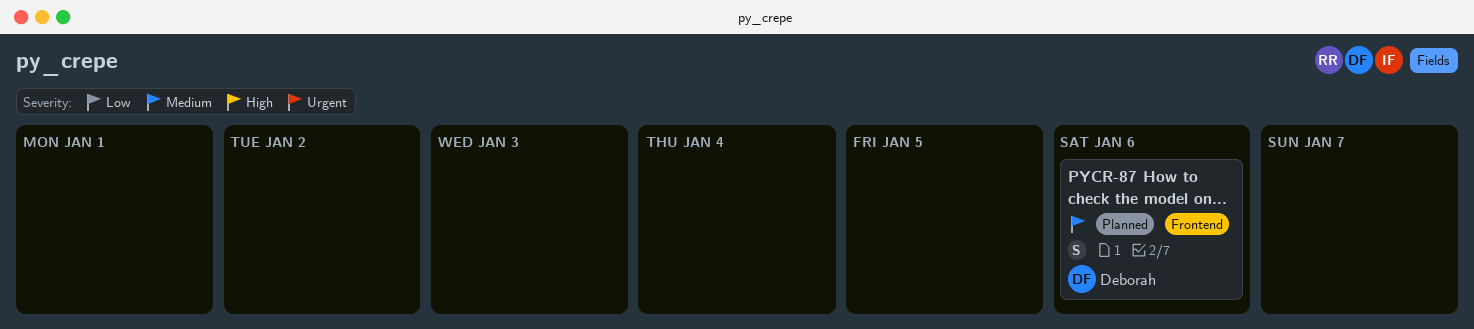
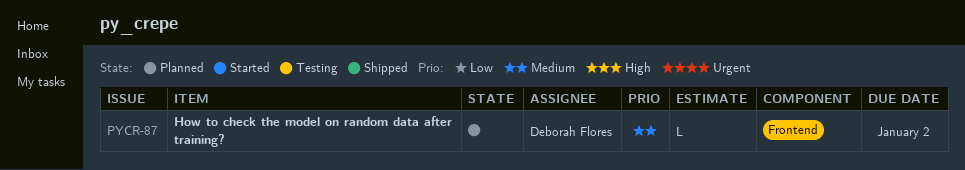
PYCR-87, estimate: S -> L
PYCR-87, due: Jan 6 -> Jan 2

